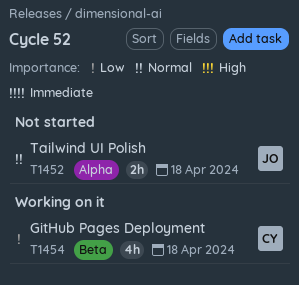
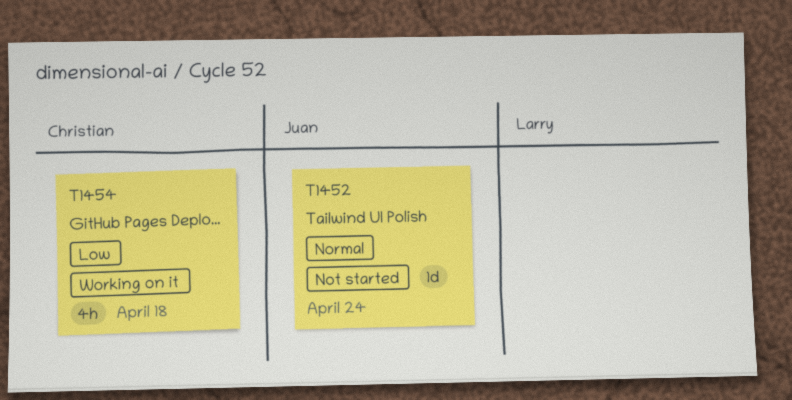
T1452, estimate: 2h -> 1d
T1452, due: Apr 18 -> Apr 24

